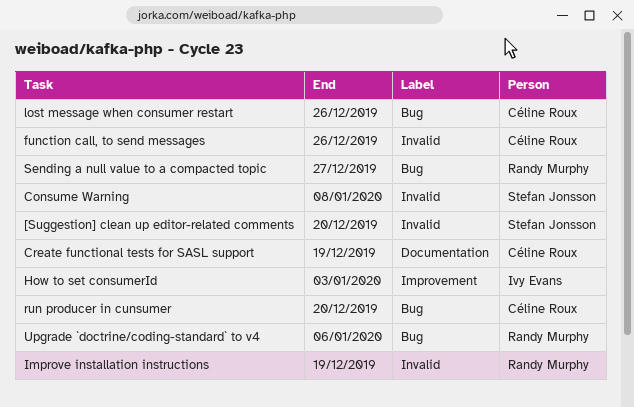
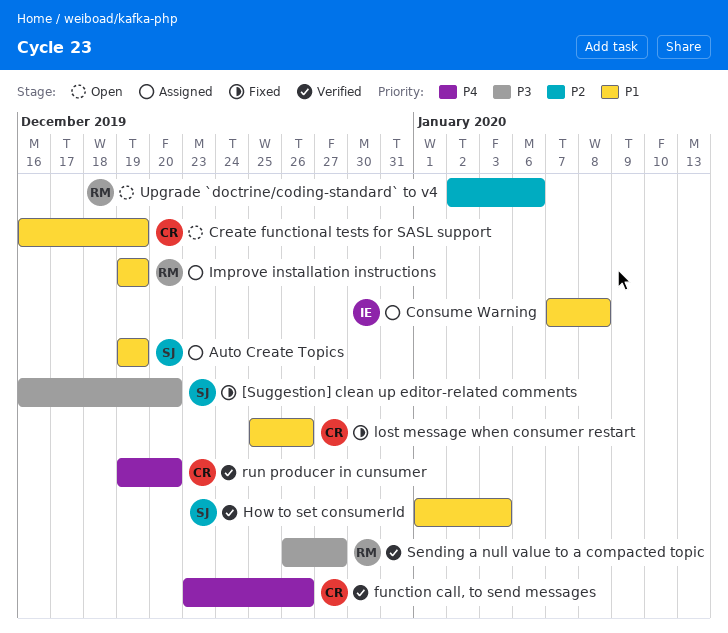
Auto Create Topics: none -> present
Consume Warning, owner: Stefan Jonsson -> Ivy Evans
How to set consumerId, owner: Ivy Evans -> Stefan Jonsson

